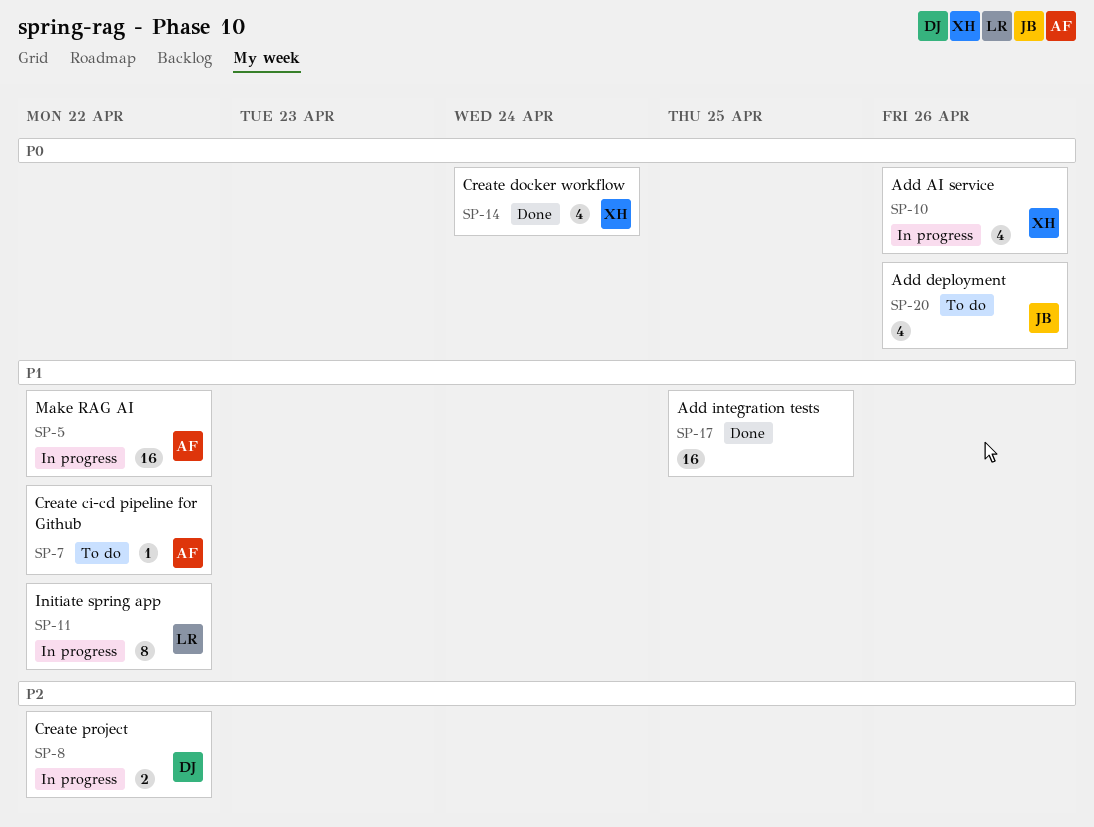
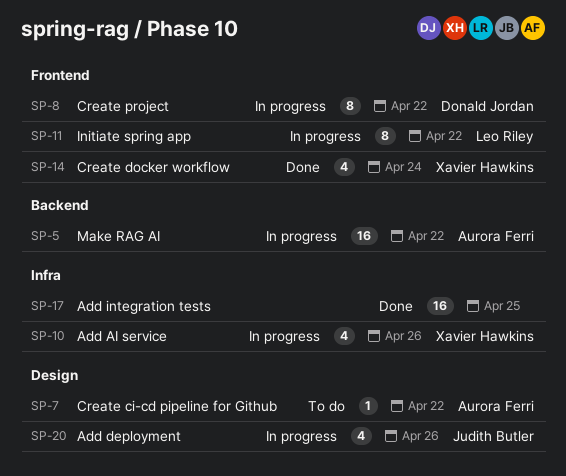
SP-8, estimate: 2 -> 8
SP-20, status: To do -> In progress

